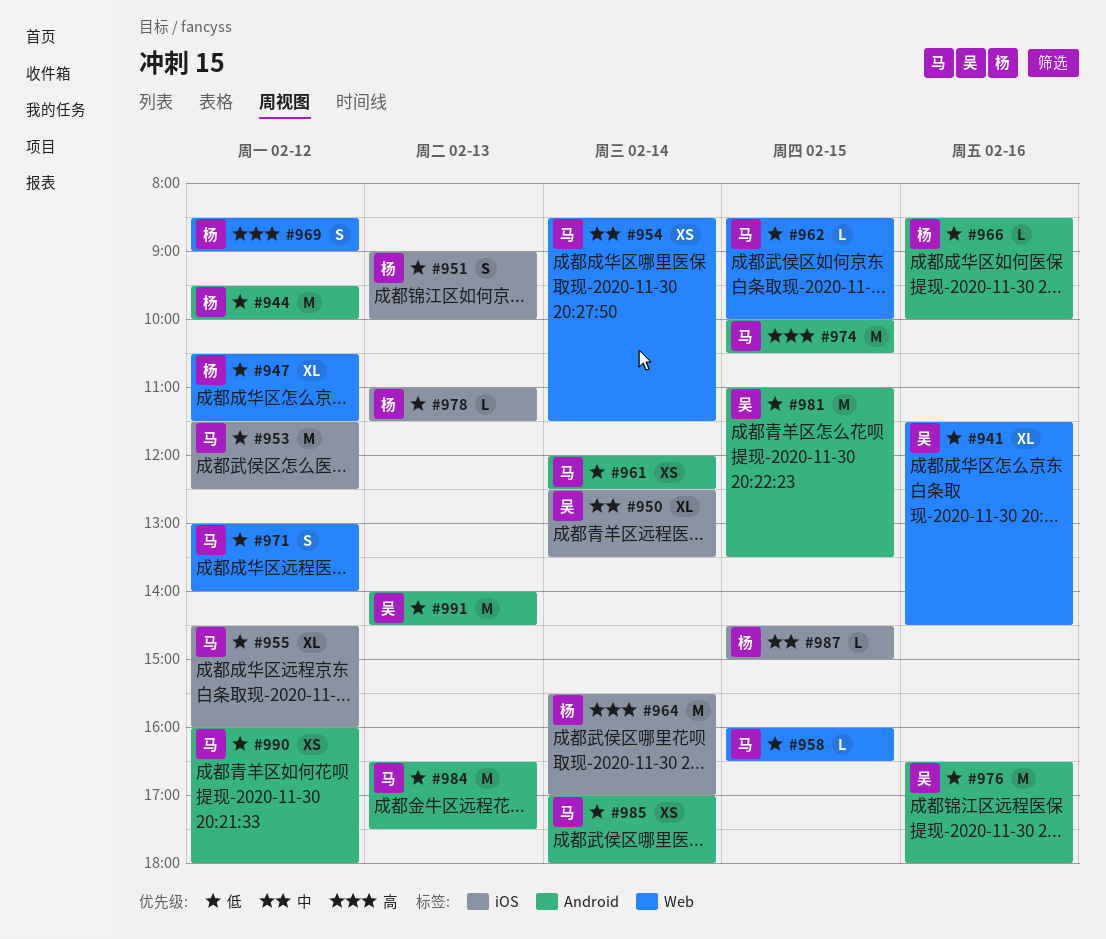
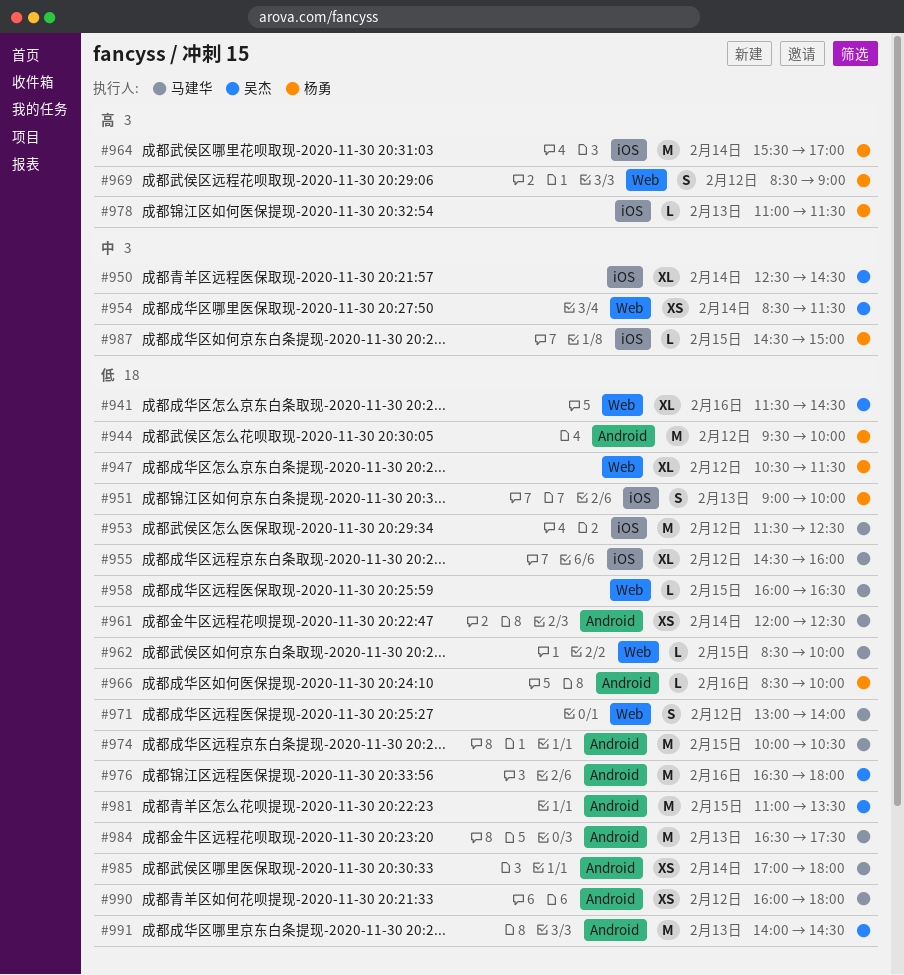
#950, ends: 13:30 -> 14:30
#954, owner: 马建华 -> 吴杰
#974, priority: 高 -> 低
#978, priority: 低 -> 高

